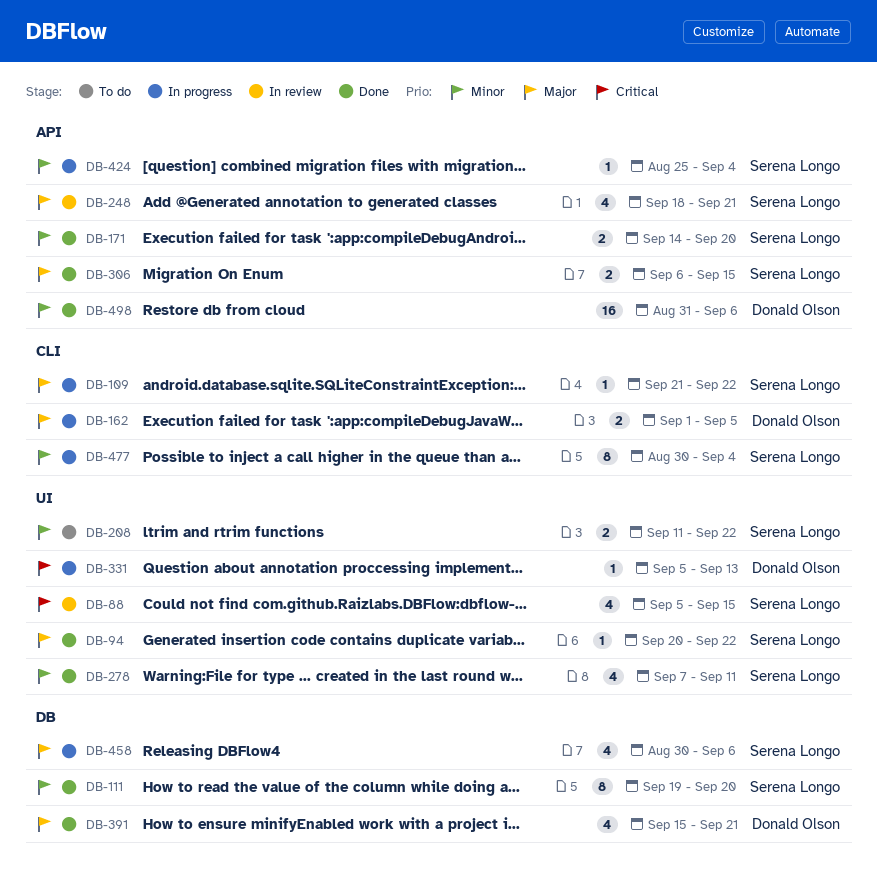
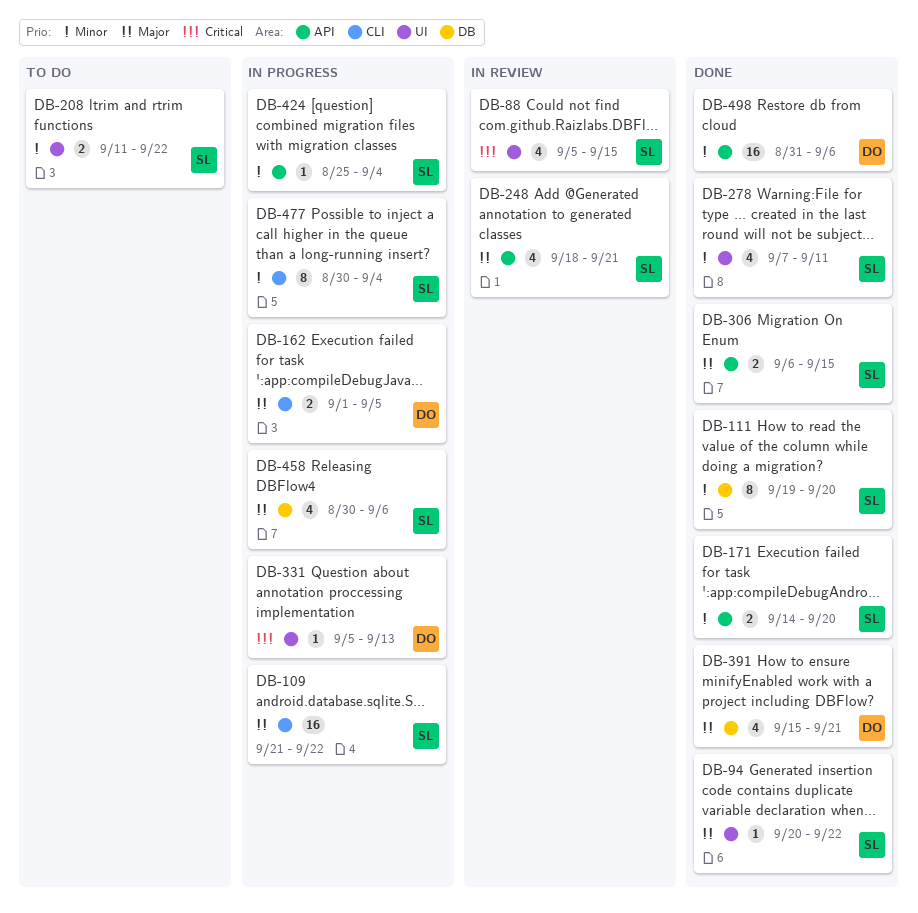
DB-109, estimate: 1 -> 16

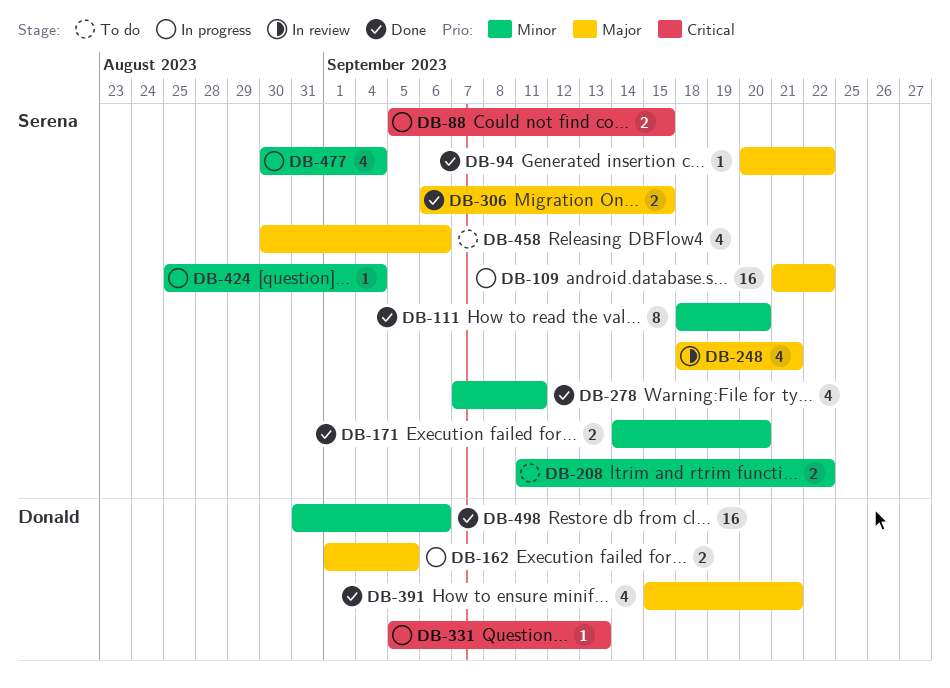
DB-88, status: In review -> In progress
DB-88, estimate: 4 -> 2
DB-111, start: Sep 19 -> Sep 18
DB-458, status: In progress -> To do
DB-477, estimate: 8 -> 4

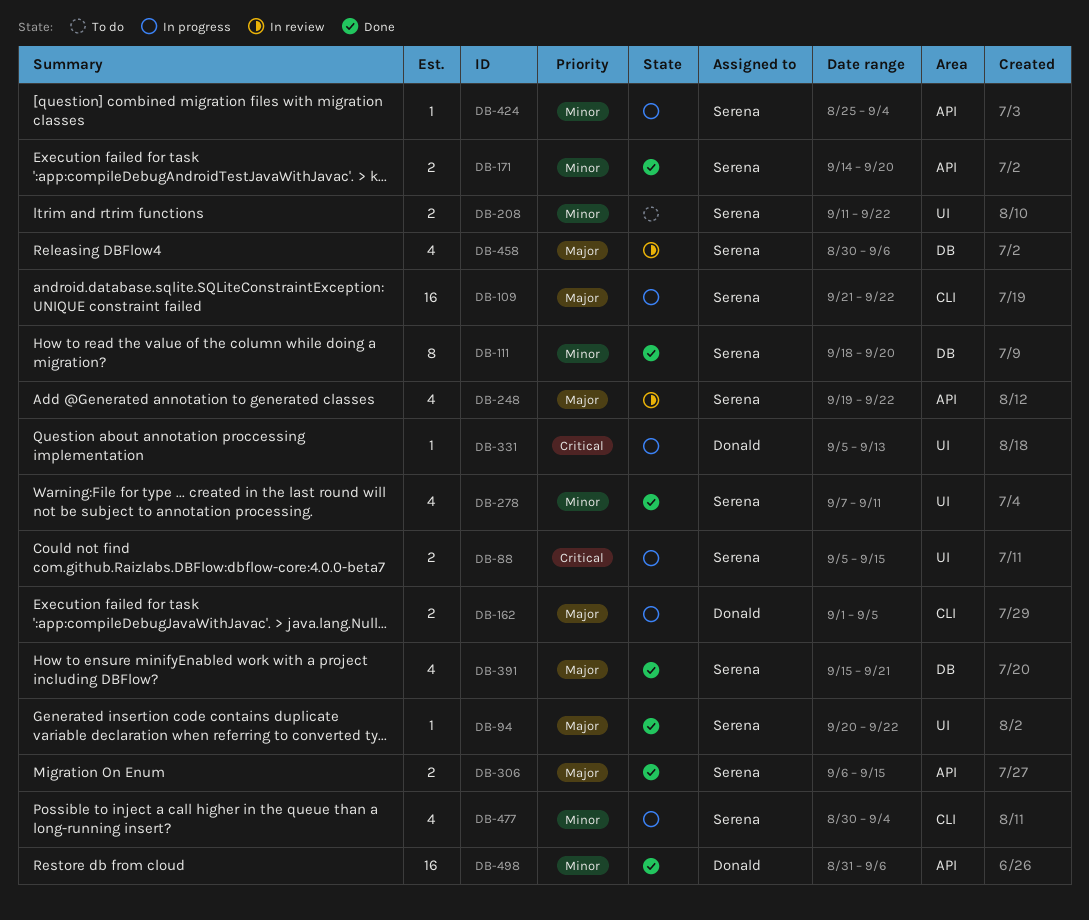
DB-248, start: Sep 18 -> Sep 19
DB-248, due: Sep 21 -> Sep 22
DB-391, owner: Donald -> Serena
DB-458, status: To do -> In review

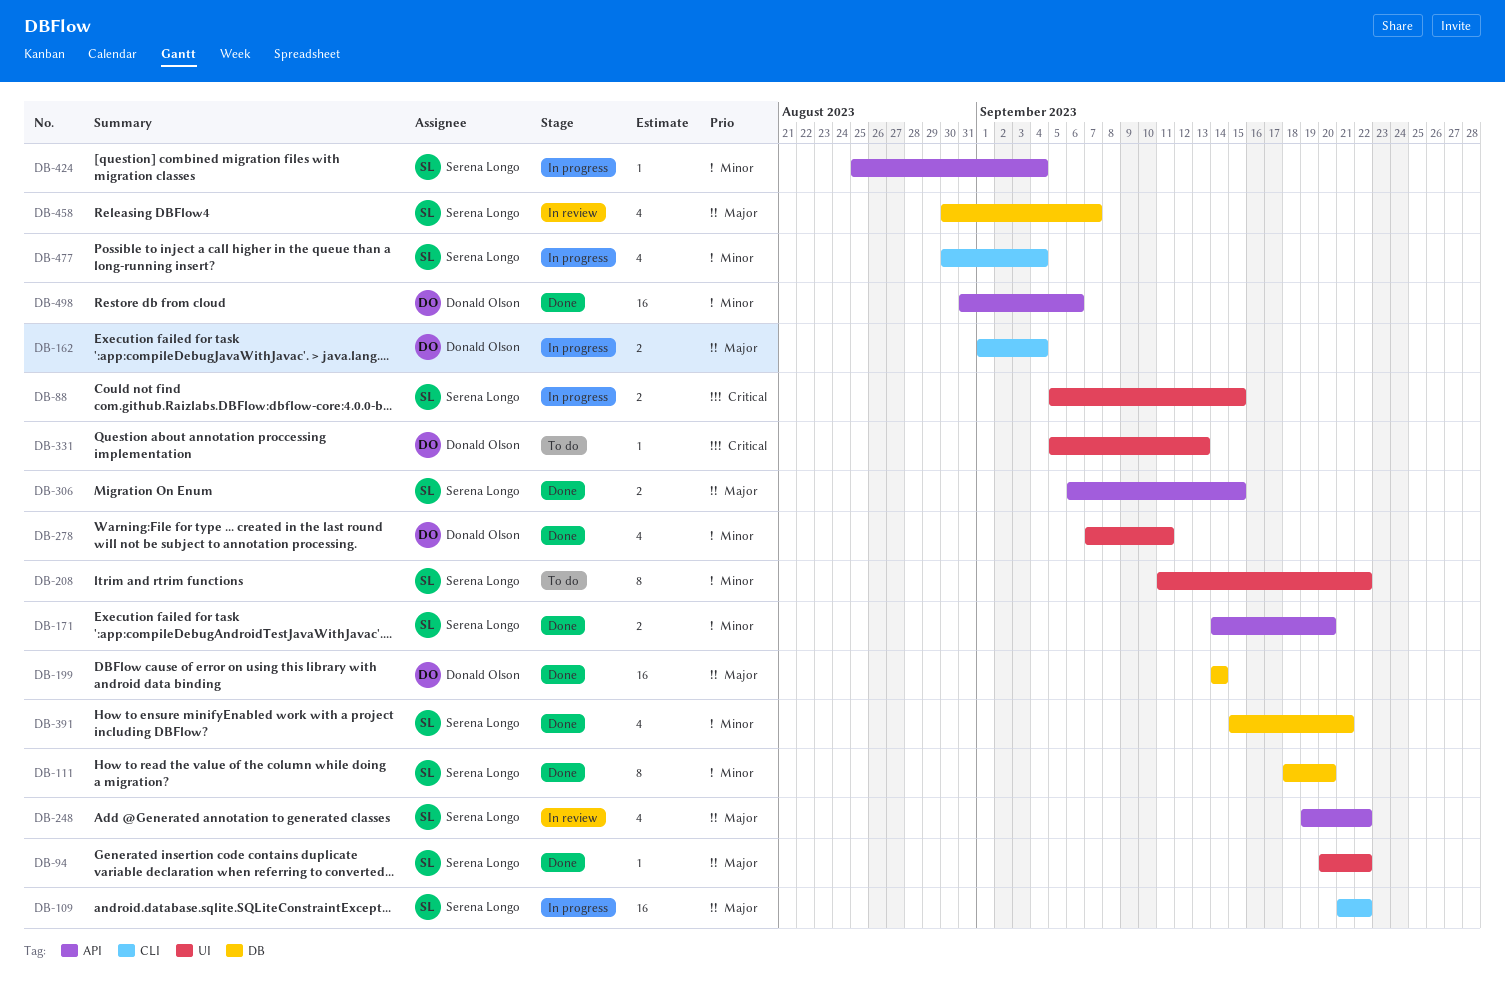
DB-162, due: Sep 5 -> Sep 4
DB-199: none -> present
DB-208, estimate: 2 -> 8
DB-278, owner: Serena Longo -> Donald Olson
DB-331, status: In progress -> To do
DB-391, priority: Major -> Minor
DB-458, due: Sep 6 -> Sep 7

